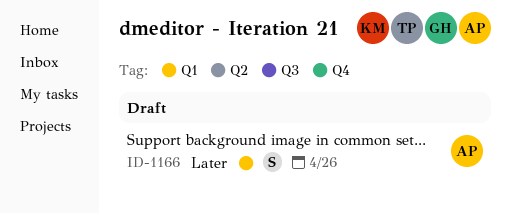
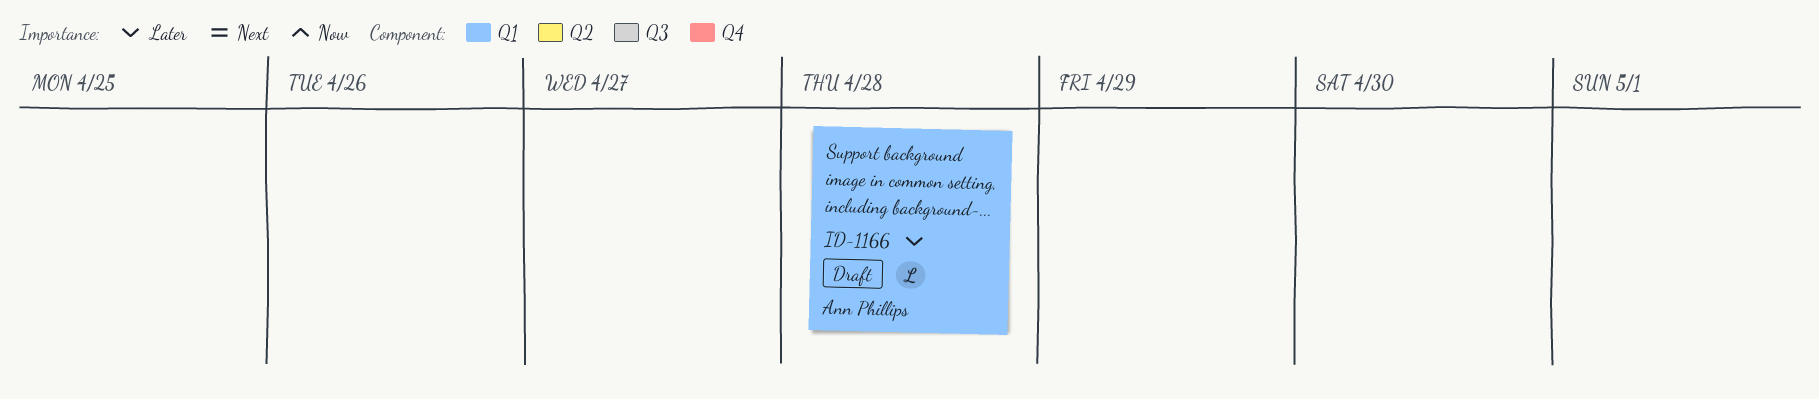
ID-1166, estimate: S -> L
ID-1166, due: Apr 26 -> Apr 28

